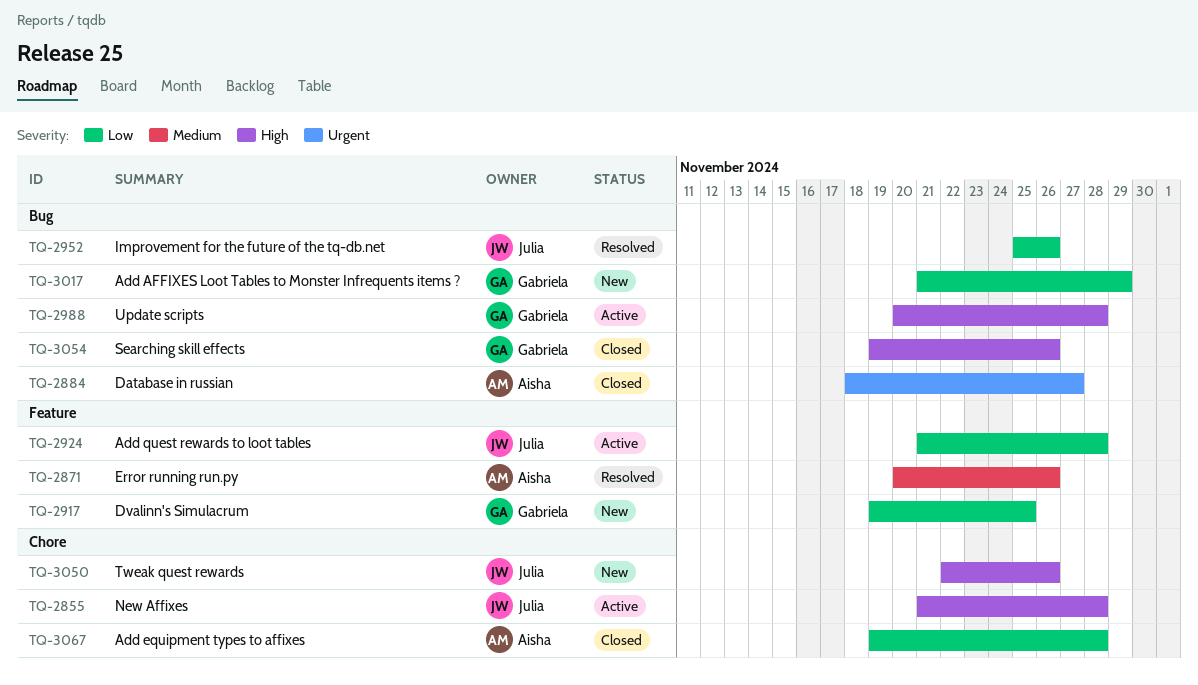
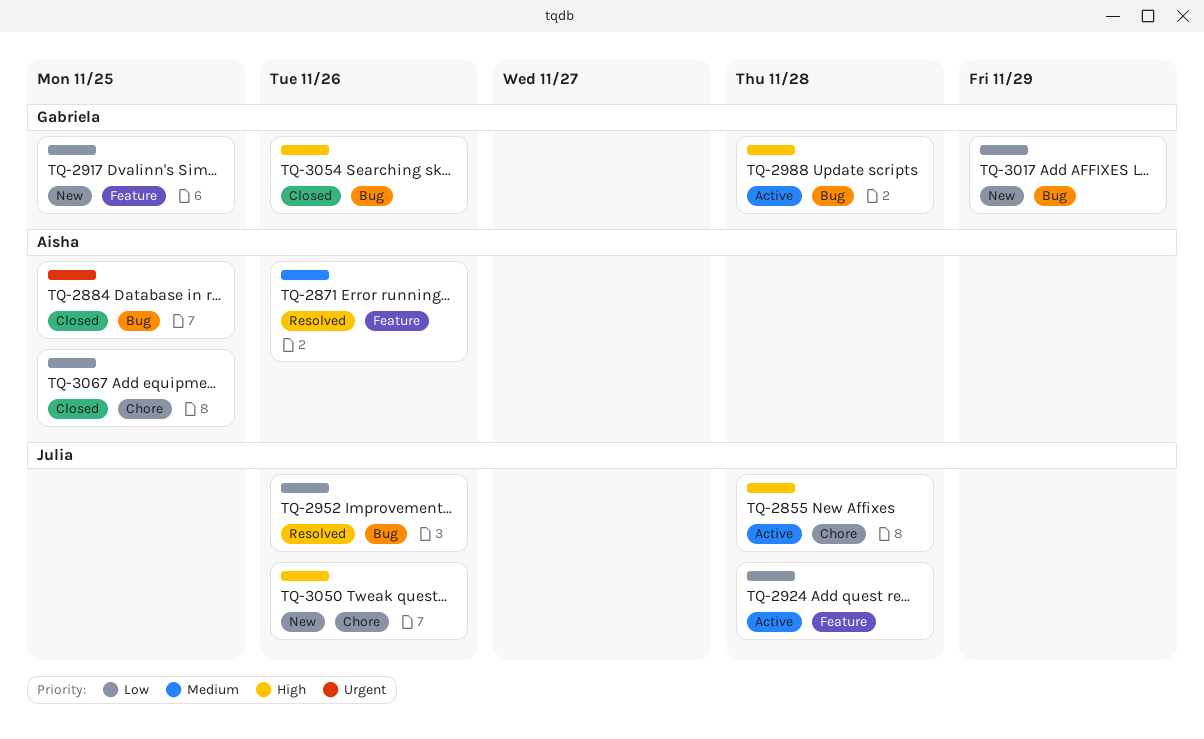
TQ-2884, due: Nov 27 -> Nov 25
TQ-3067, due: Nov 28 -> Nov 25

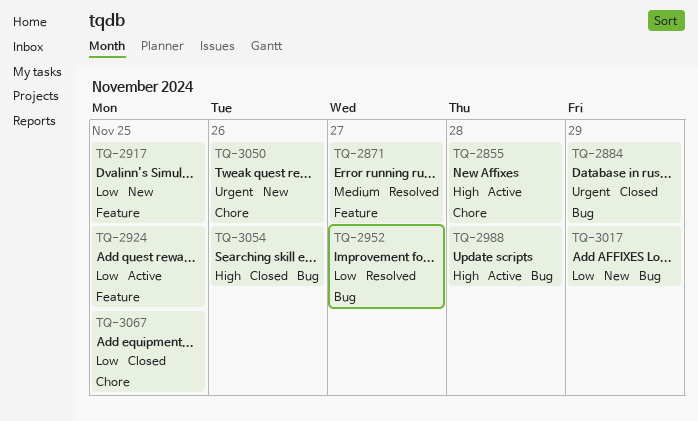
TQ-2871, due: Nov 26 -> Nov 27
TQ-2884, due: Nov 25 -> Nov 29
TQ-2924, due: Nov 28 -> Nov 25
TQ-2952, due: Nov 26 -> Nov 27
TQ-3050, priority: High -> Urgent

